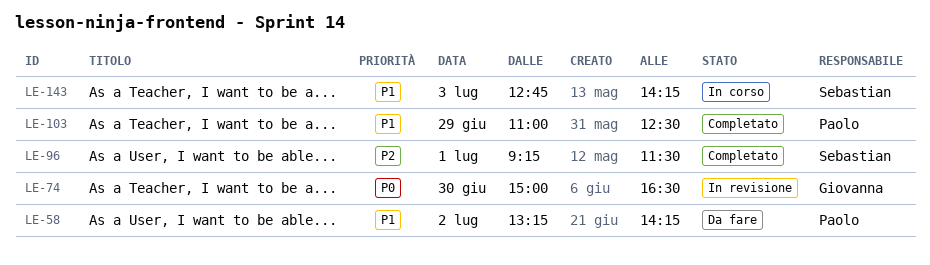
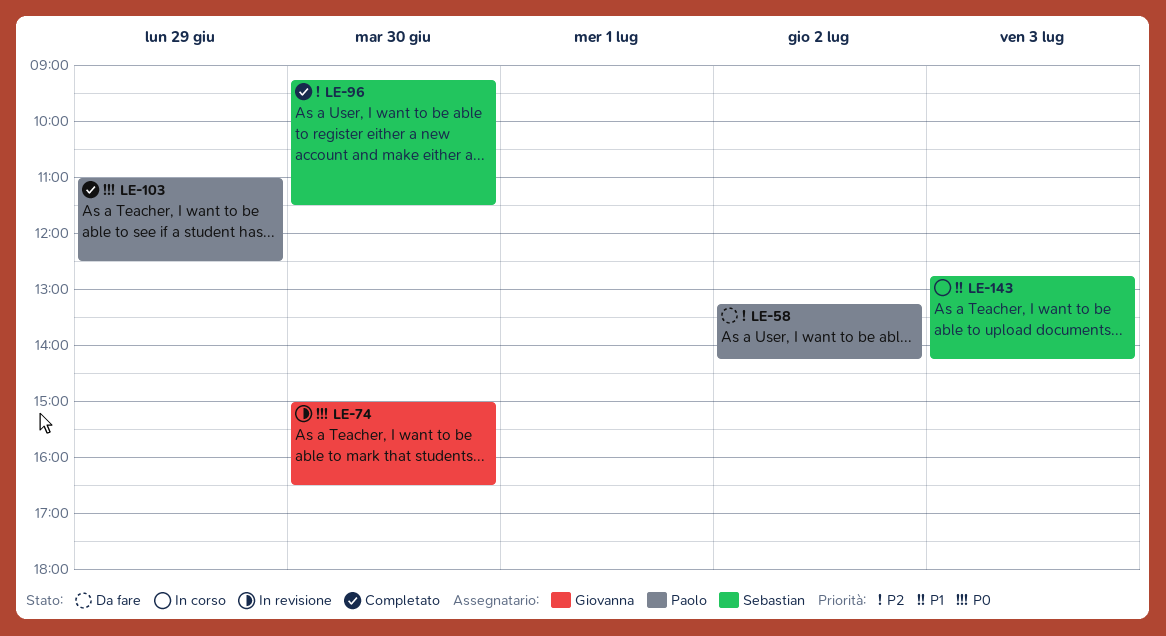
LE-58, priority: P1 -> P2
LE-96, day: Jul 1 -> Jun 30
LE-103, priority: P1 -> P0

